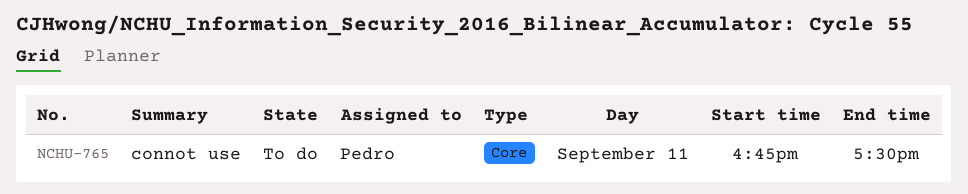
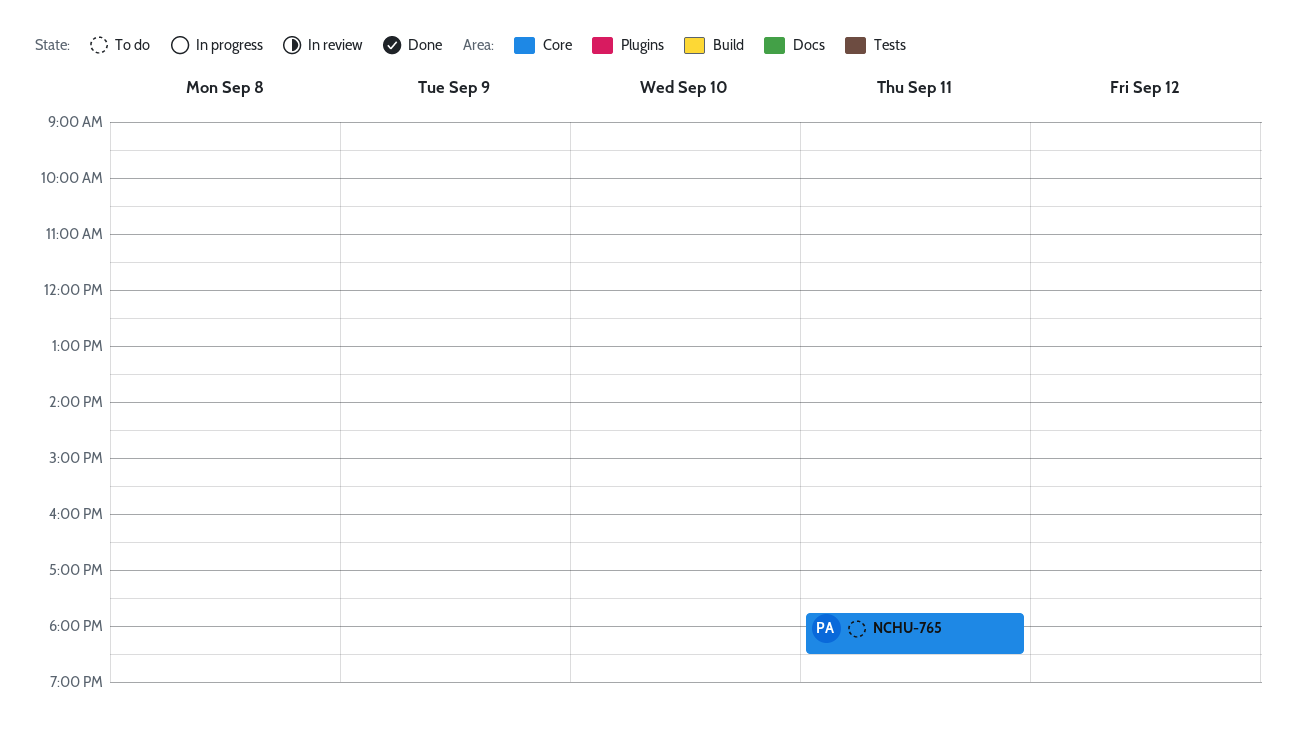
NCHU-765, begins: 16:45 -> 17:45
NCHU-765, ends: 17:30 -> 18:30

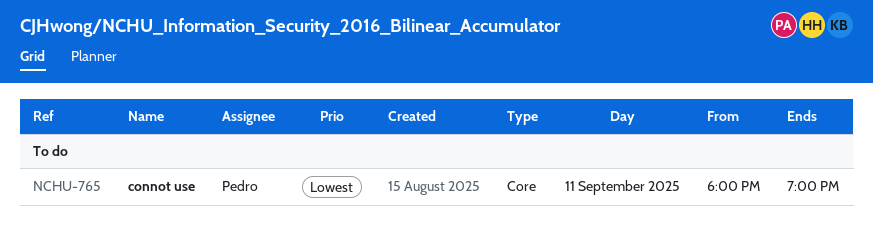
NCHU-765, begins: 17:45 -> 18:00
NCHU-765, ends: 18:30 -> 19:00

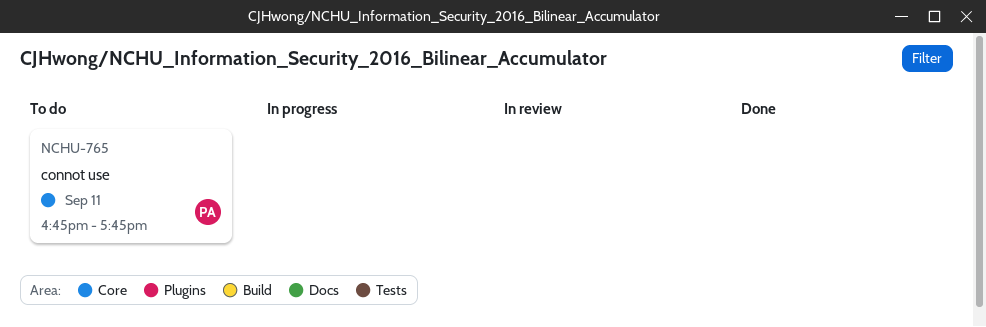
NCHU-765, begins: 18:00 -> 16:45
NCHU-765, ends: 19:00 -> 17:45

